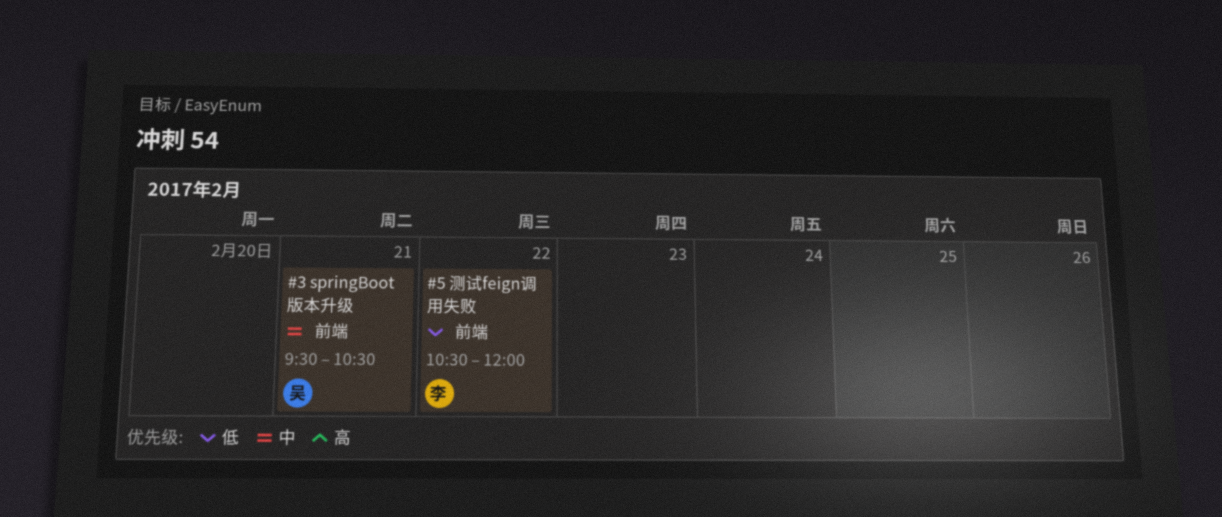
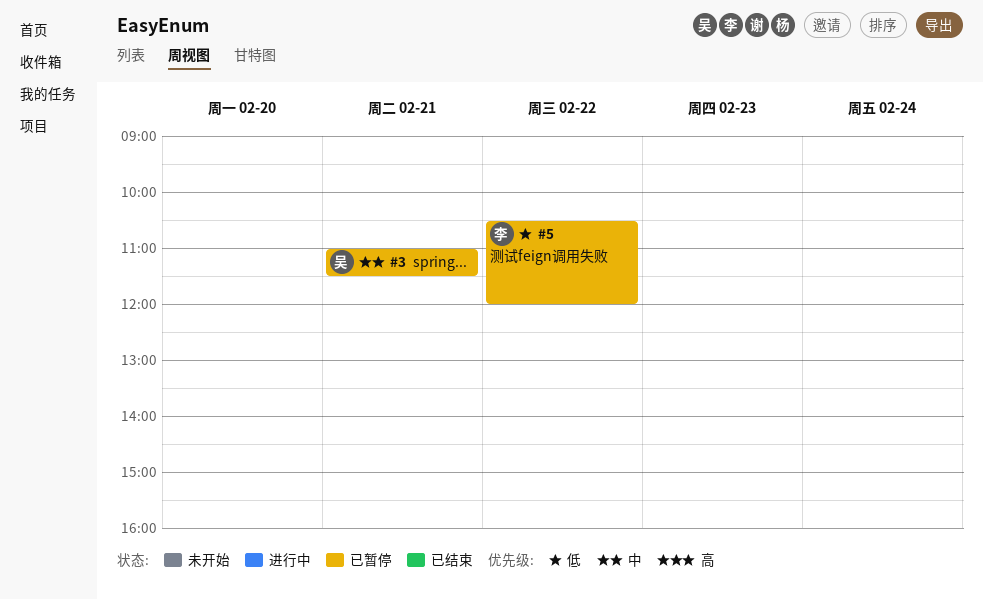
#3, begins: 09:30 -> 11:00
#3, ends: 10:30 -> 11:30

